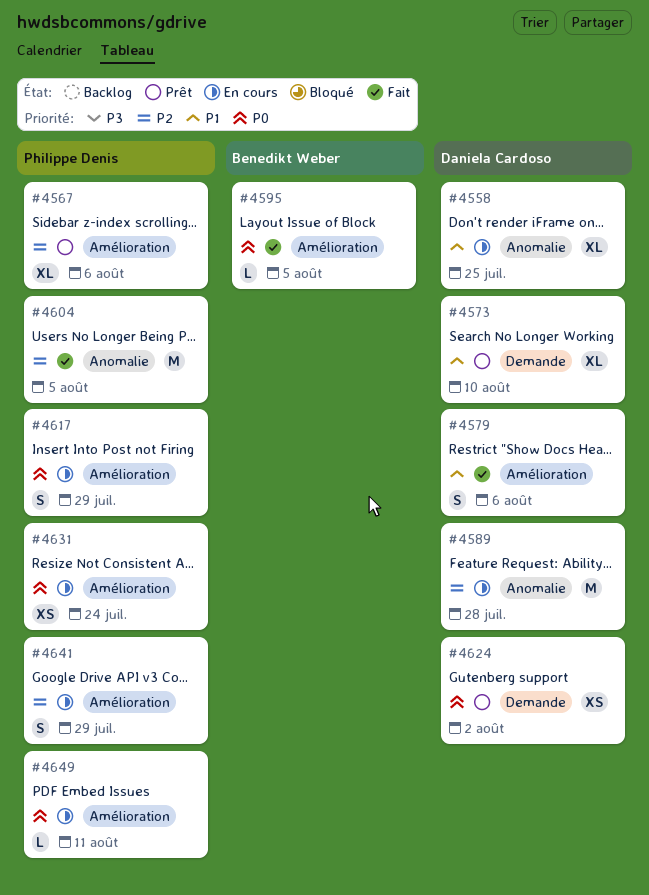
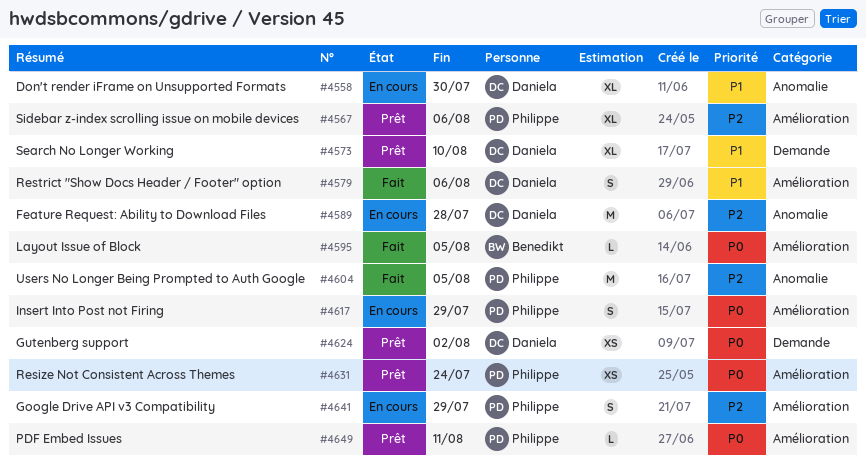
#4558, due: Jul 25 -> Jul 30
#4631, status: En cours -> Prêt
#4649, status: En cours -> Prêt

